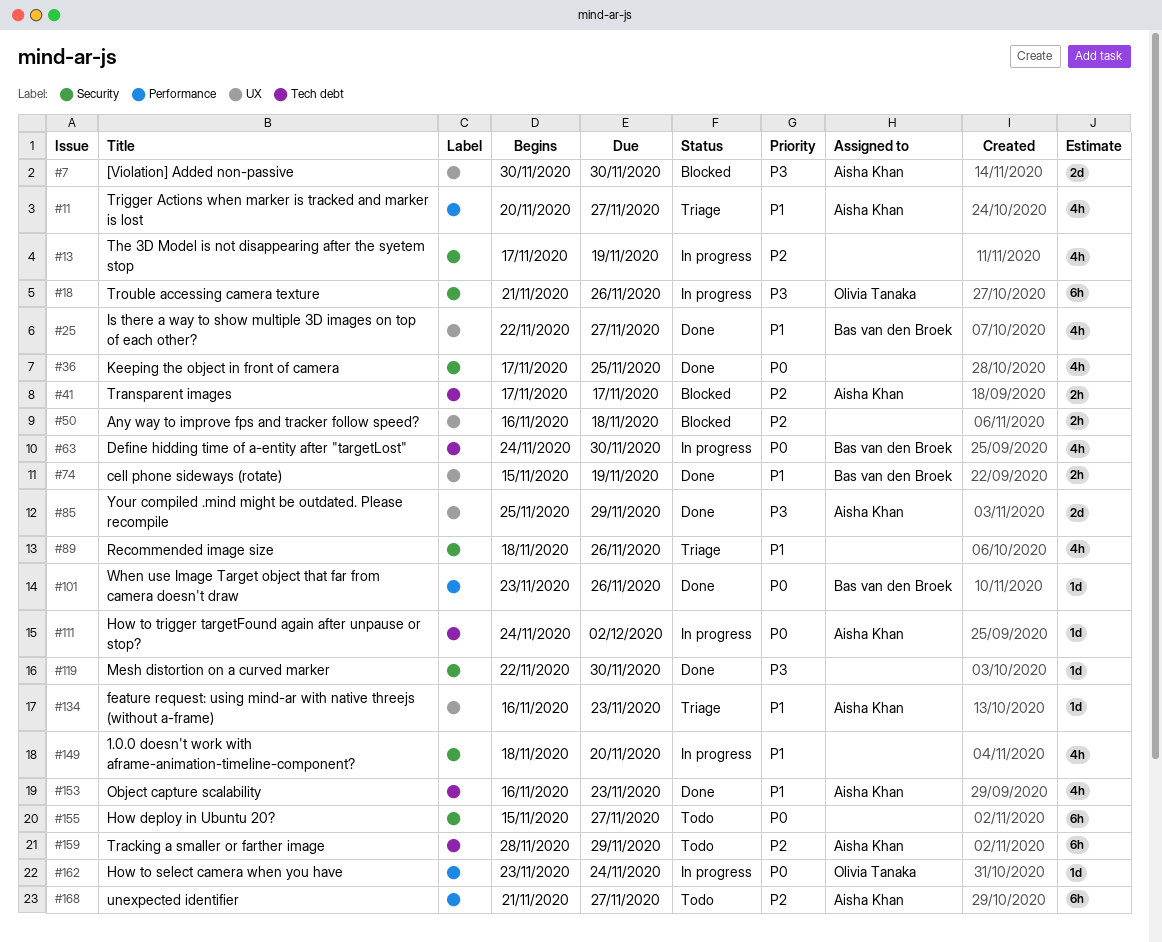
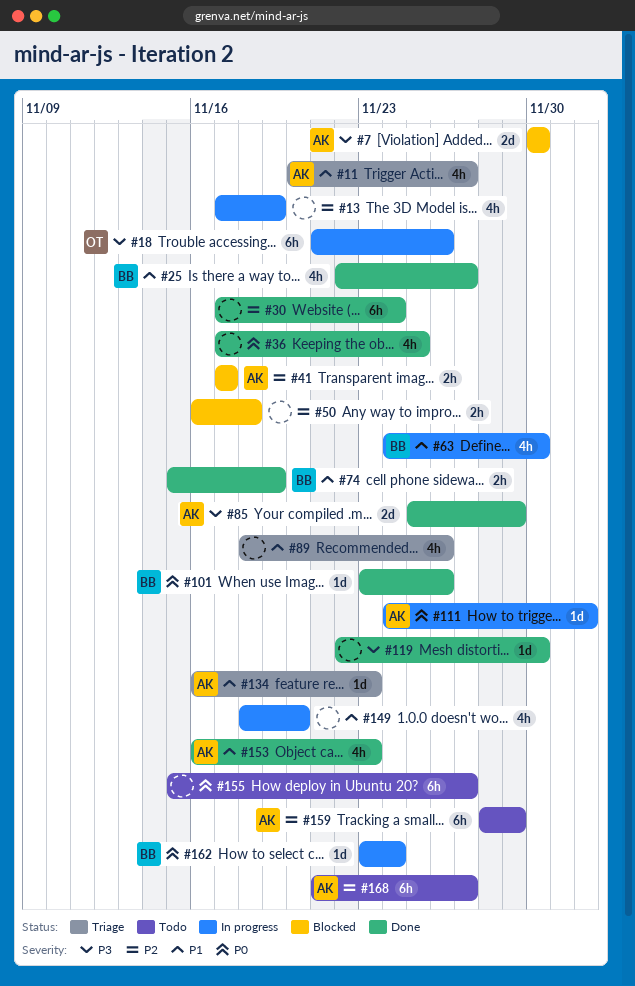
#30: none -> present
#63, priority: P0 -> P1
#162, owner: Olivia Tanaka -> Bas van den Broek

